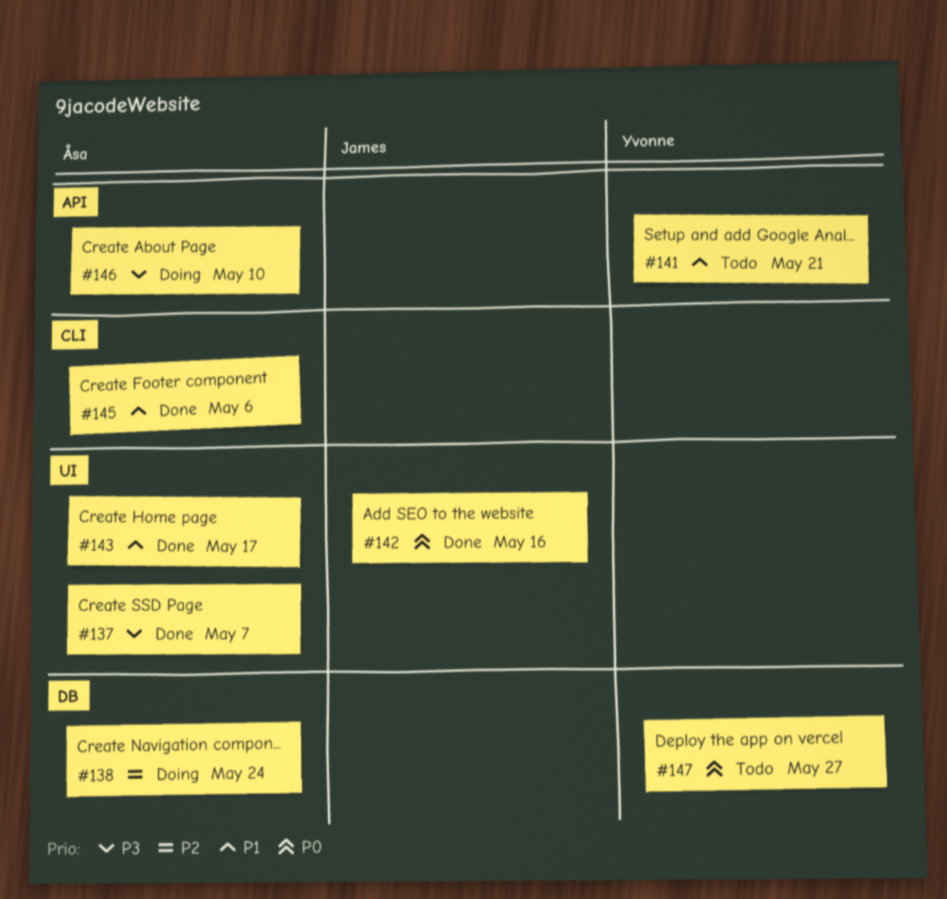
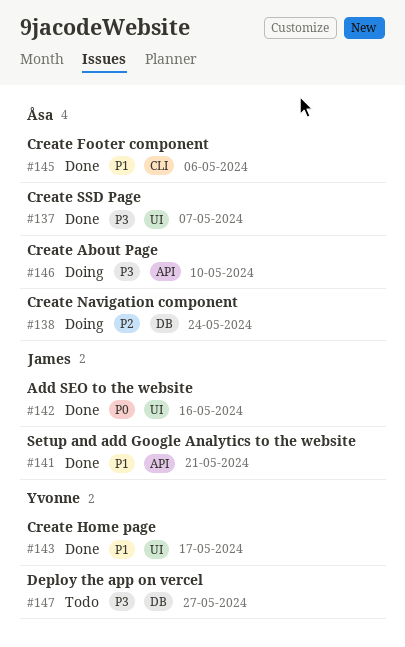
#141, status: Todo -> Done
#141, owner: Yvonne -> James
#143, owner: Åsa -> Yvonne
#147, priority: P0 -> P3

